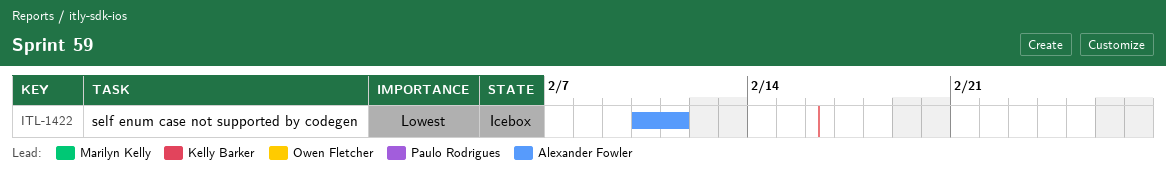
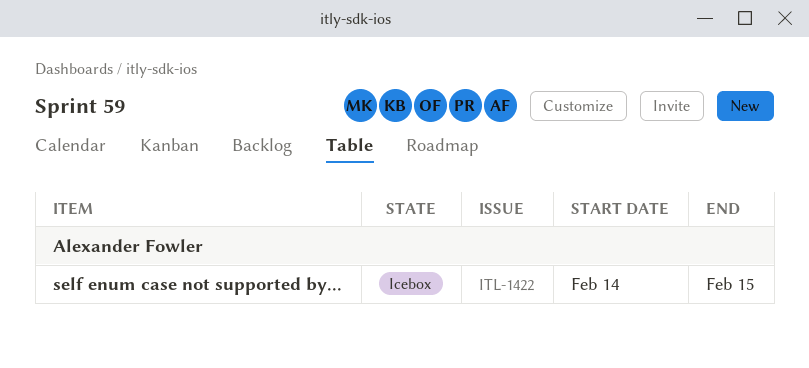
ITL-1422, start: Feb 10 -> Feb 14
ITL-1422, due: Feb 11 -> Feb 15

